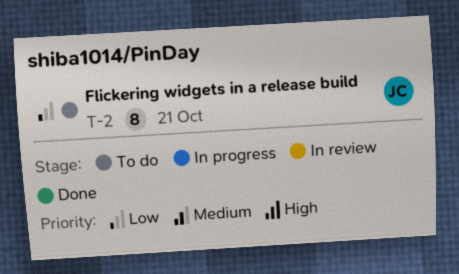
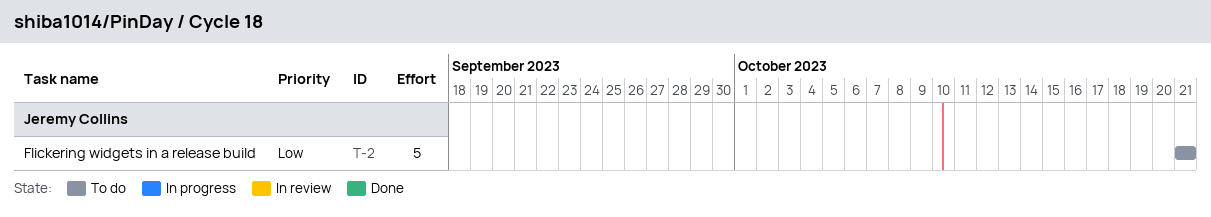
T-2, estimate: 8 -> 5

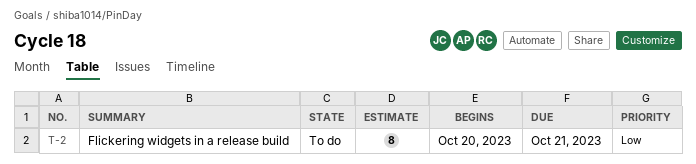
T-2, estimate: 5 -> 8
T-2, start: Oct 21 -> Oct 20

